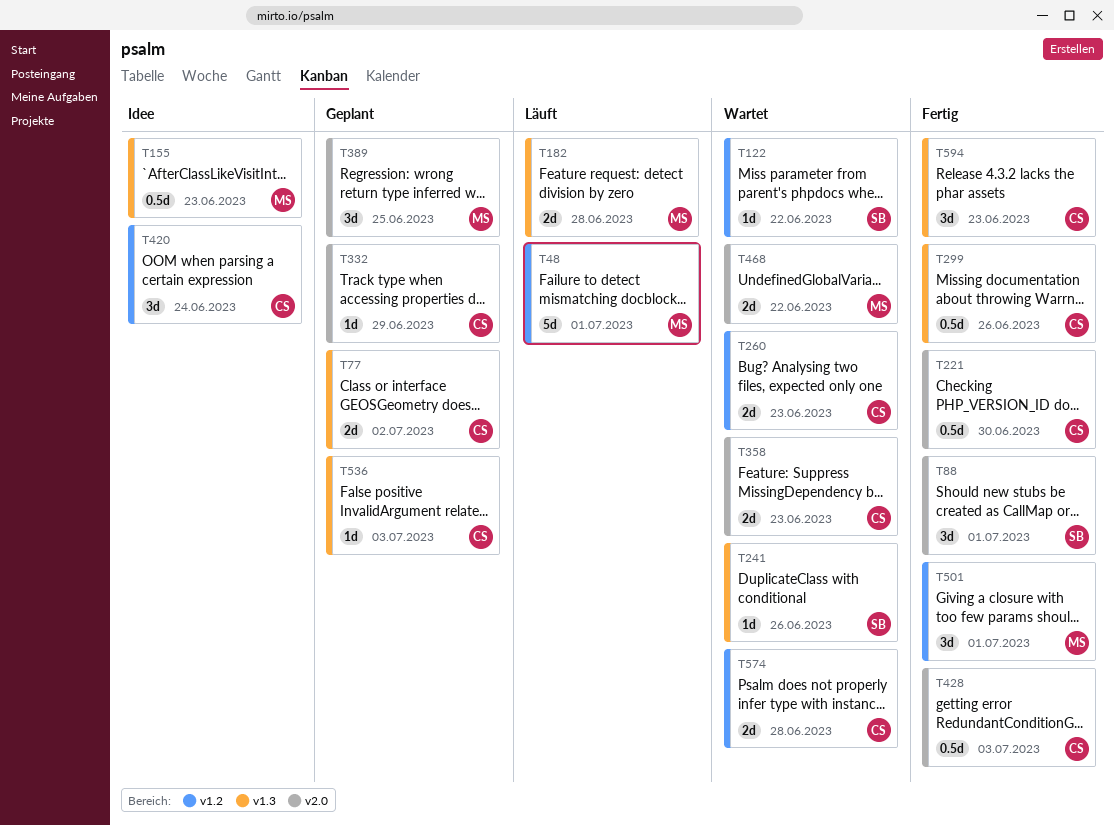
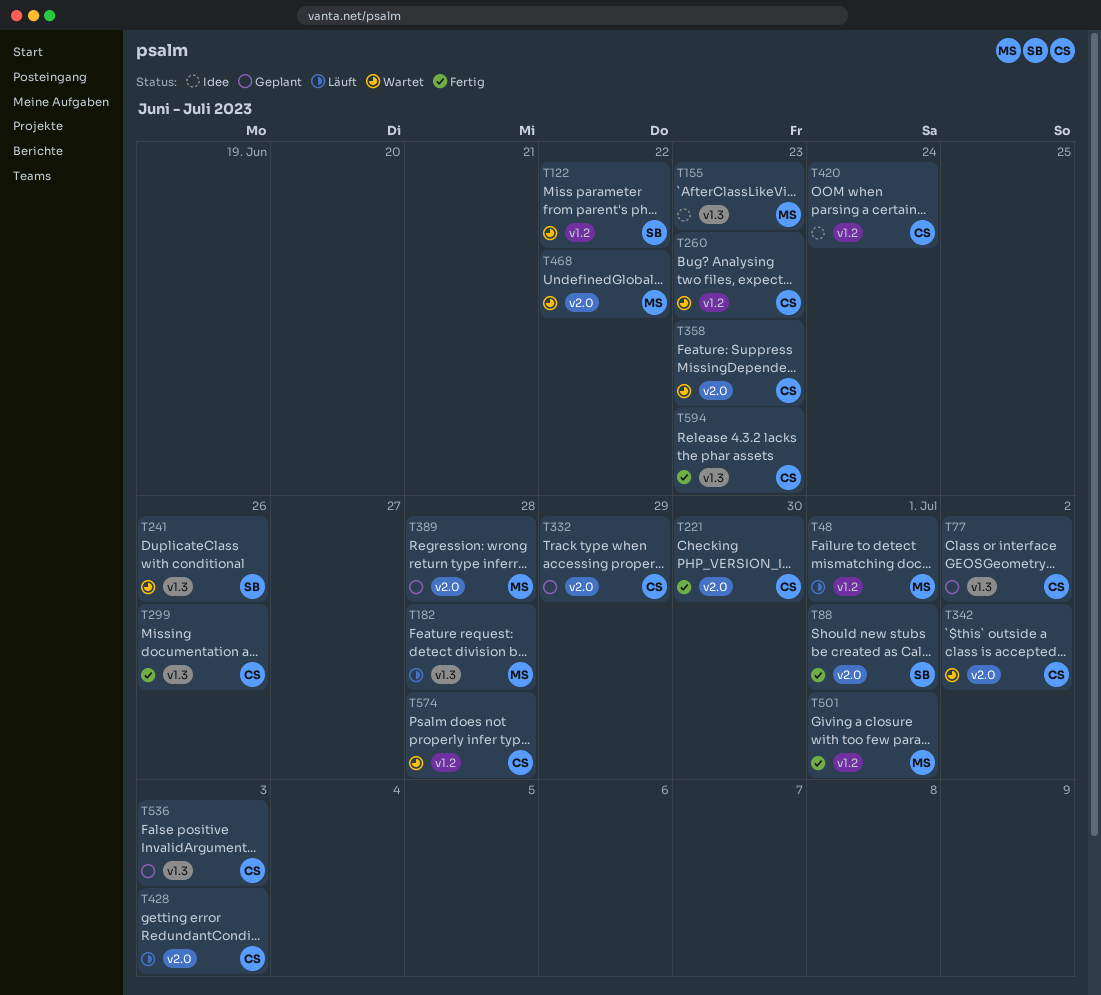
T342: none -> present
T389, due: Jun 25 -> Jun 28
T428, status: Fertig -> Läuft

